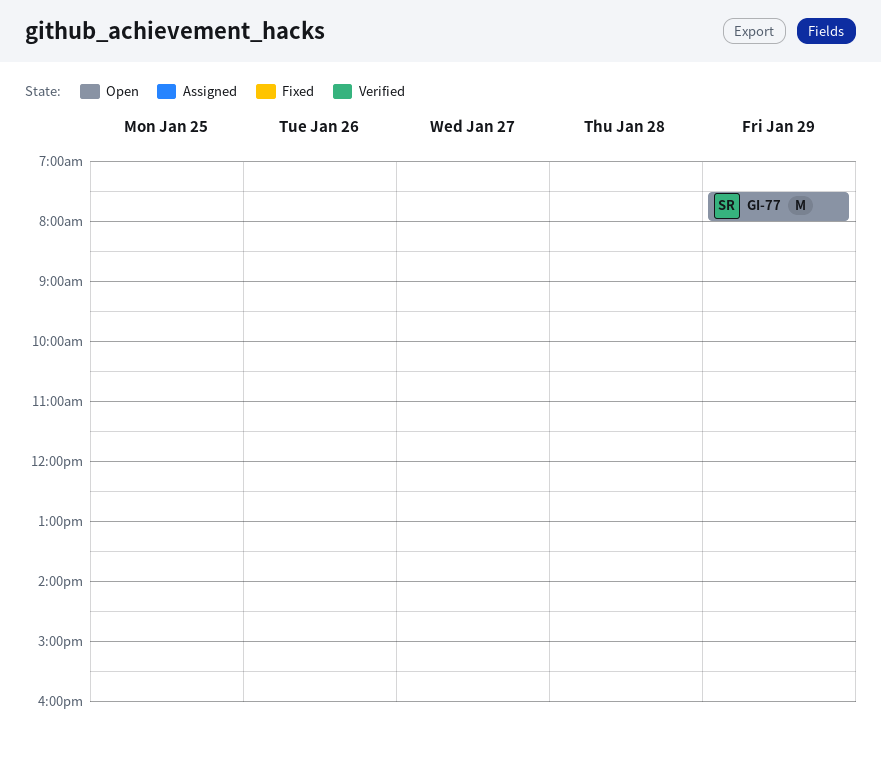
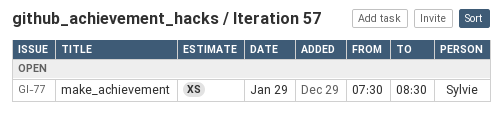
GI-77, estimate: M -> XS
GI-77, ends: 08:00 -> 08:30

